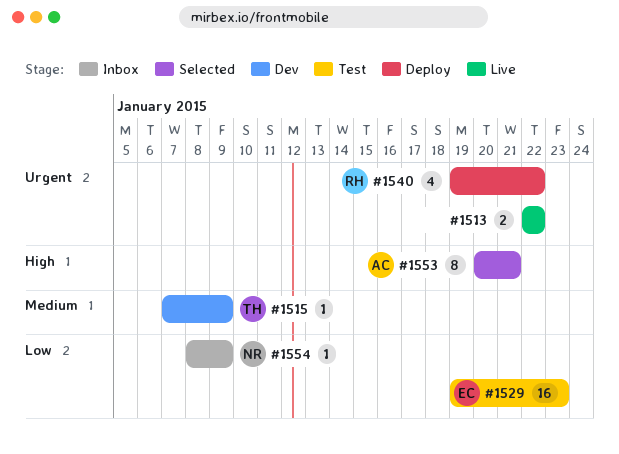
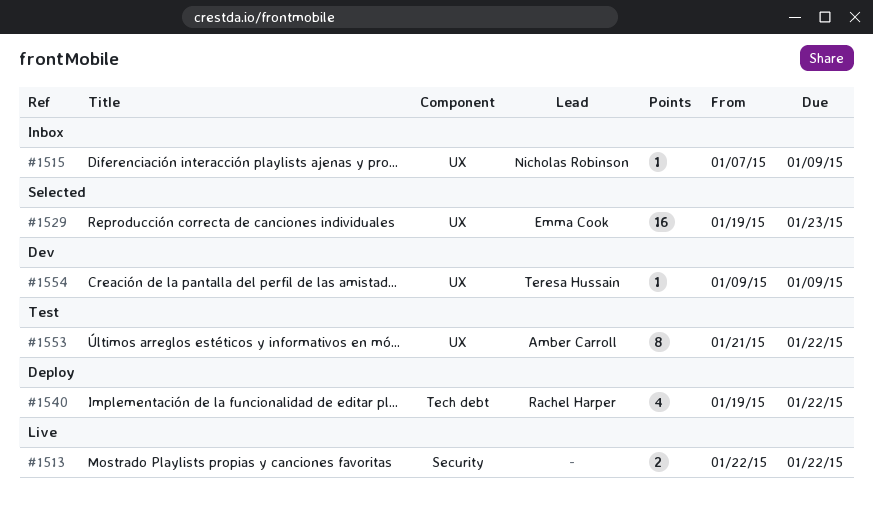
#1515, status: Dev -> Inbox
#1515, owner: Teresa Hussain -> Nicholas Robinson
#1529, status: Test -> Selected
#1553, status: Selected -> Test
#1553, start: Jan 20 -> Jan 21
#1553, due: Jan 21 -> Jan 22
#1554, status: Inbox -> Dev
#1554, owner: Nicholas Robinson -> Teresa Hussain
#1554, start: Jan 8 -> Jan 9

